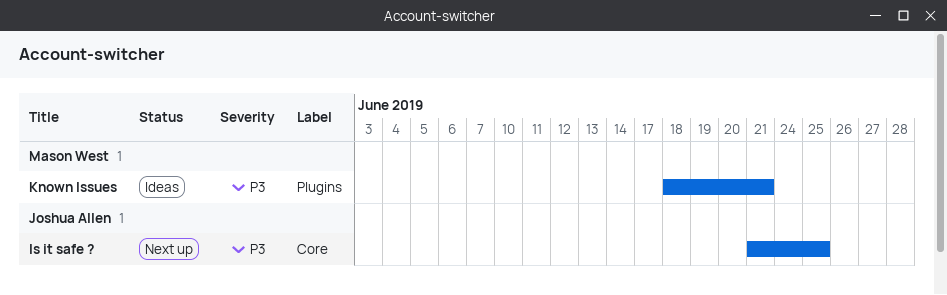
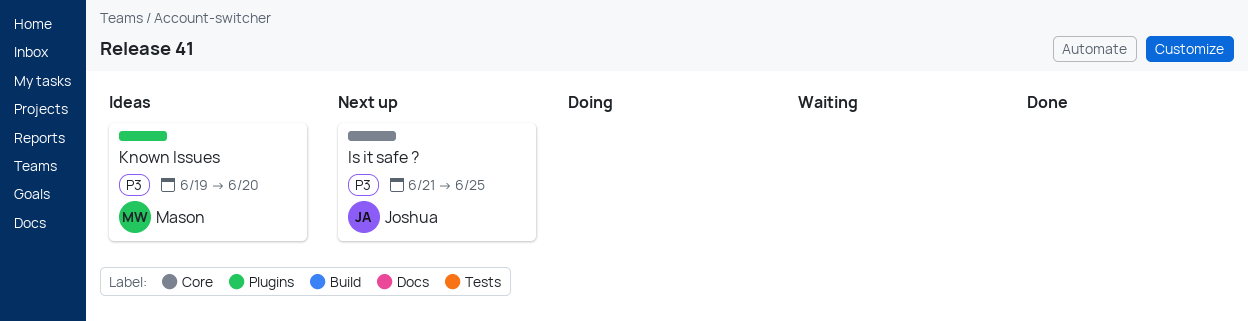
Known Issues, start: Jun 18 -> Jun 19
Known Issues, due: Jun 21 -> Jun 20

